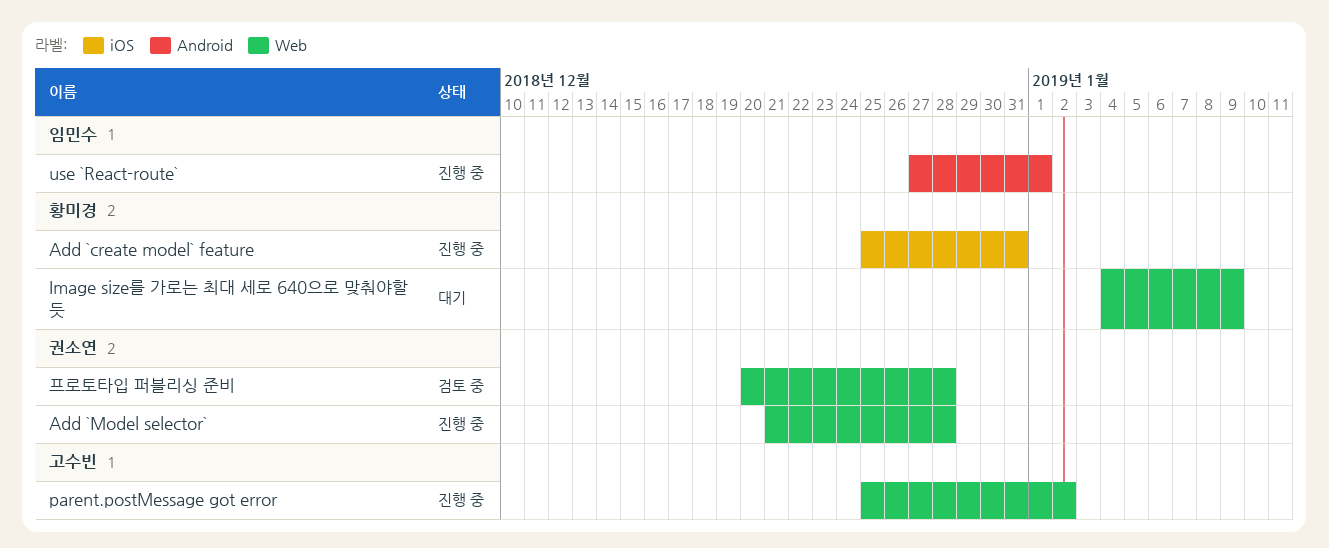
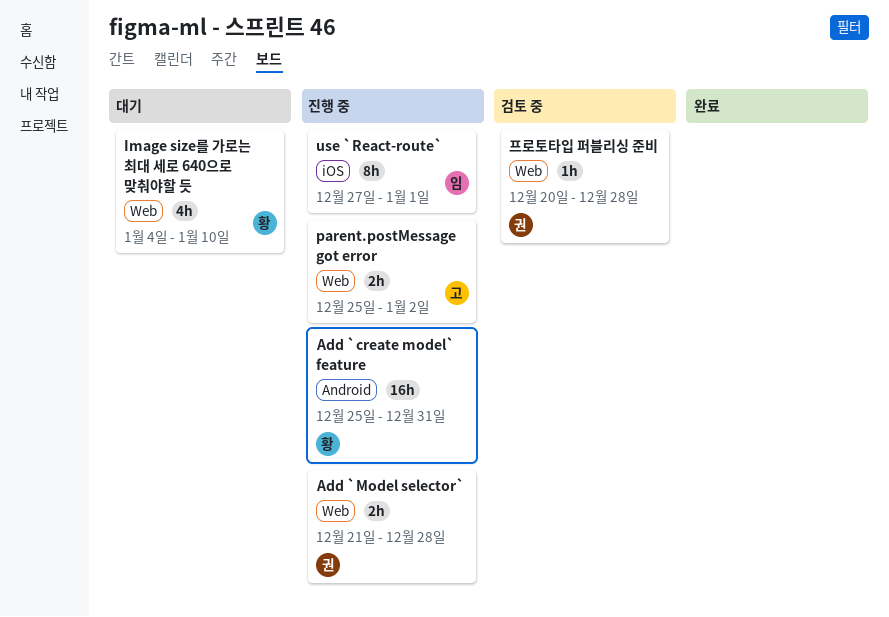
Add `create model` feature, label: iOS -> Android
Image size를 가로는 최대 세로 640으로 맞춰야할 듯, due: Jan 9 -> Jan 10
use `React-route`, label: Android -> iOS

